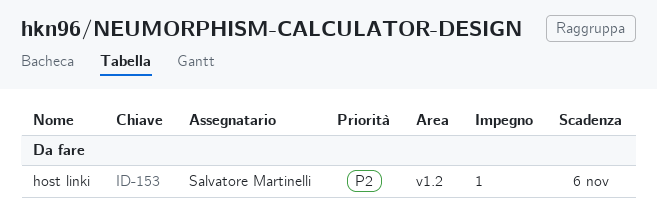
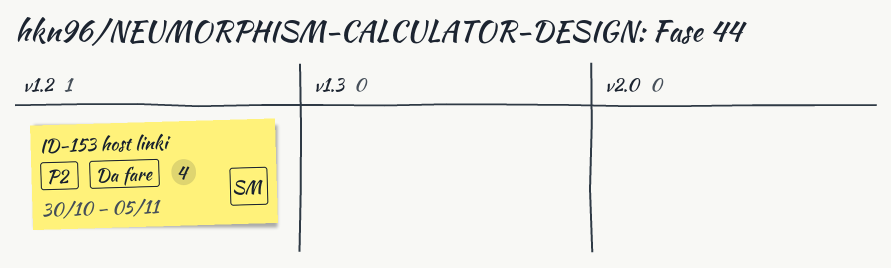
ID-153, estimate: 1 -> 4
ID-153, due: Nov 6 -> Nov 5

